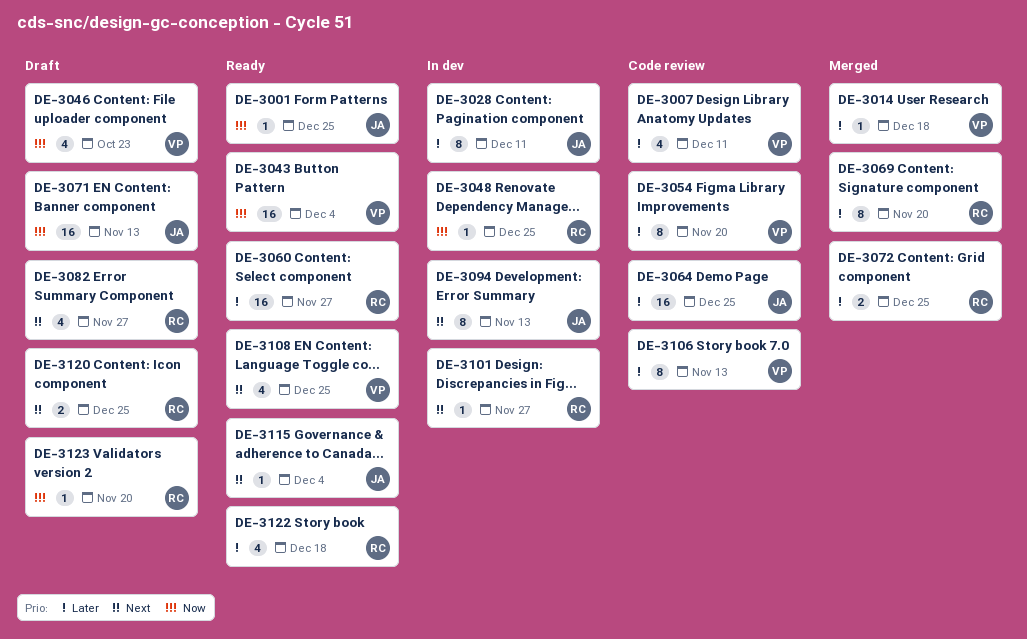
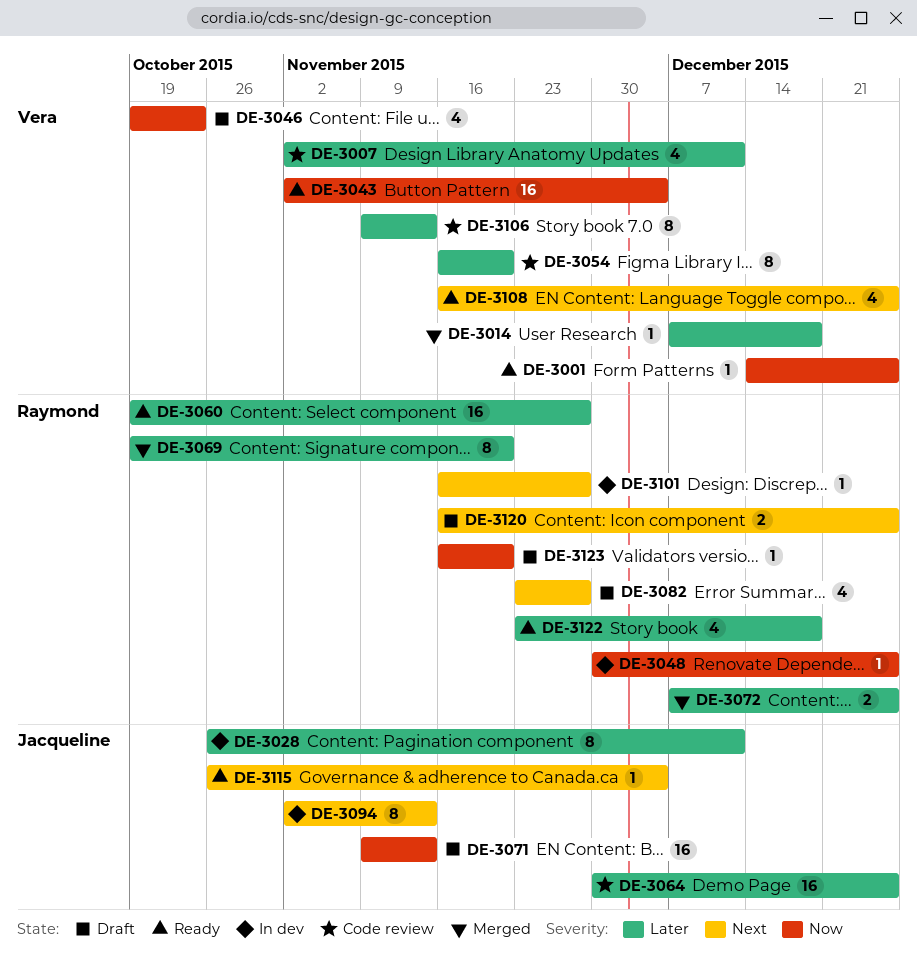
DE-3001, owner: Jacqueline -> Vera

